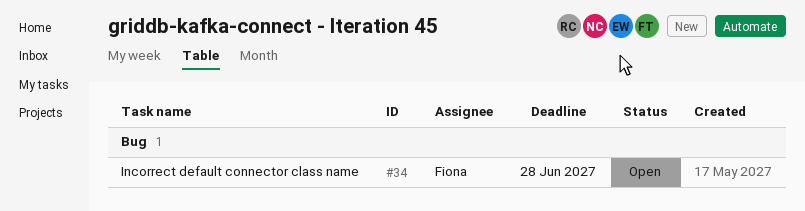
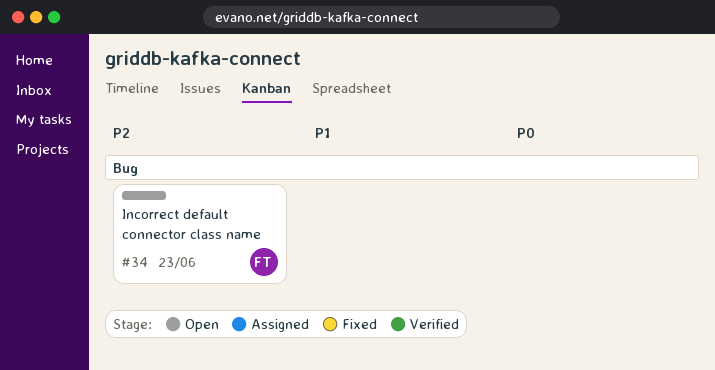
#34, due: Jun 28 -> Jun 23

